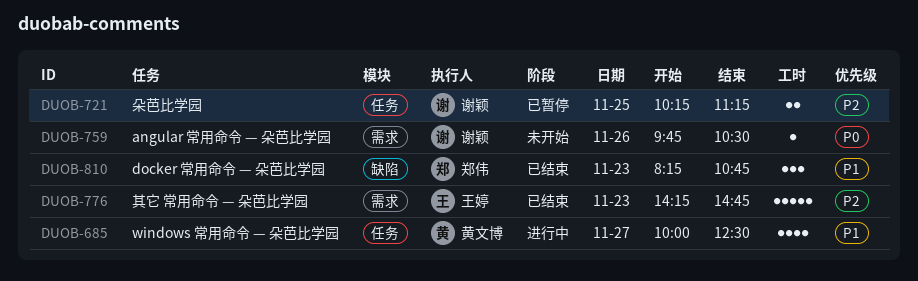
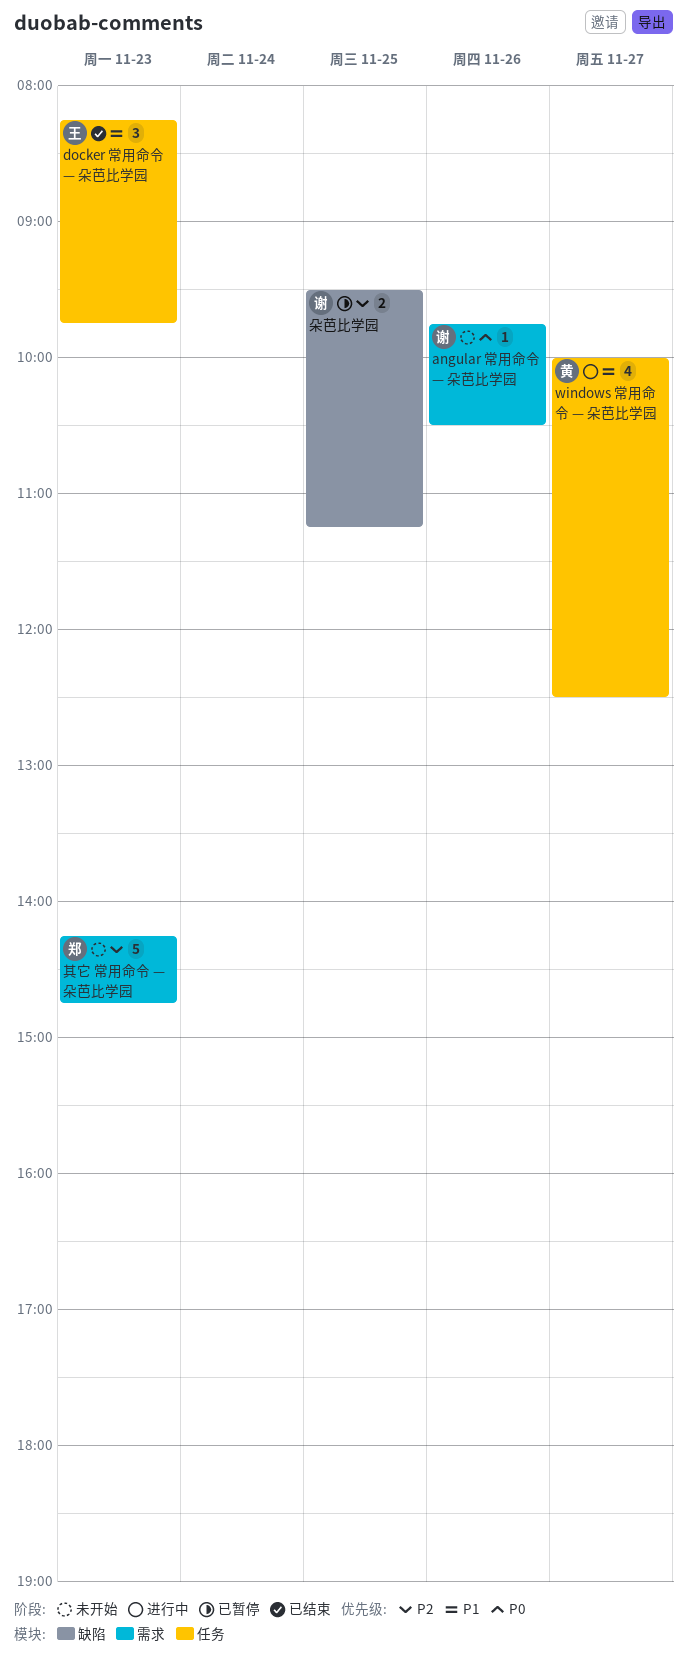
docker 常用命令 — 朵芭比学园, owner: 郑伟 -> 王婷
docker 常用命令 — 朵芭比学园, label: 缺陷 -> 任务
docker 常用命令 — 朵芭比学园, ends: 10:45 -> 09:45
其它 常用命令 — 朵芭比学园, status: 已结束 -> 未开始
其它 常用命令 — 朵芭比学园, owner: 王婷 -> 郑伟
朵芭比学园, label: 任务 -> 缺陷
朵芭比学园, begins: 10:15 -> 09:30

